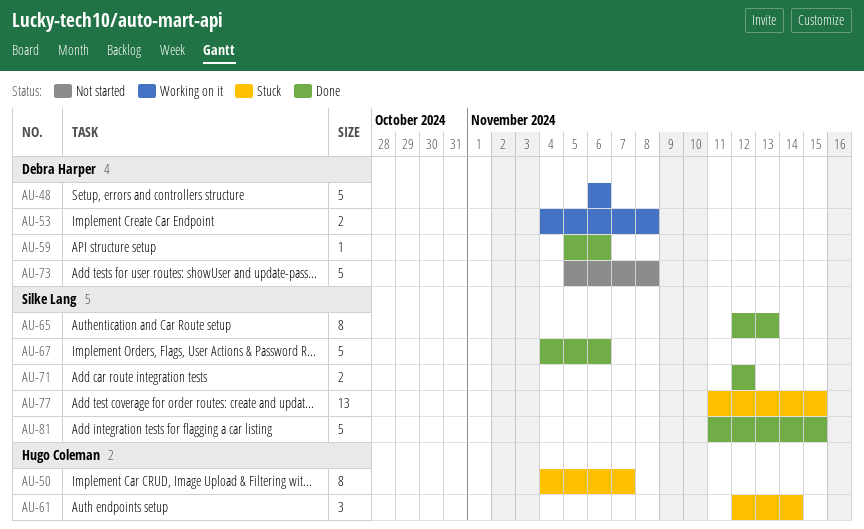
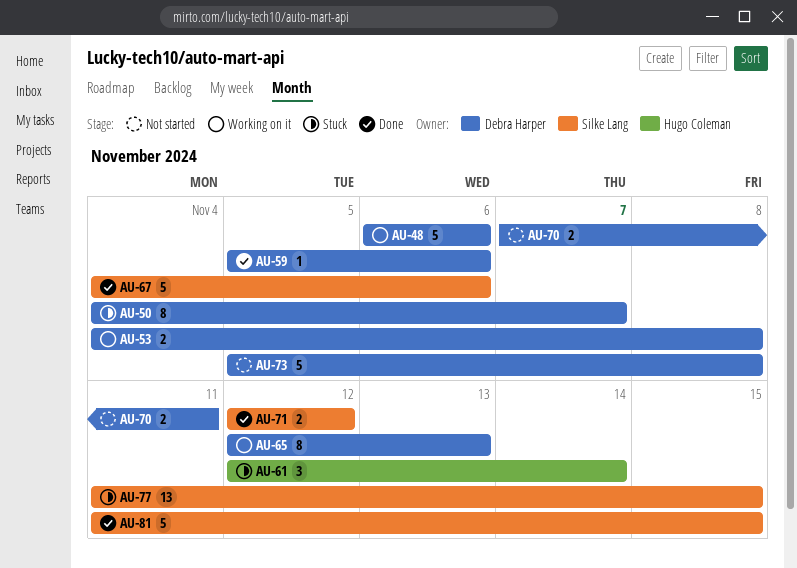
AU-50, owner: Hugo Coleman -> Debra Harper
AU-65, status: Done -> Working on it
AU-65, owner: Silke Lang -> Debra Harper
AU-70: none -> present

